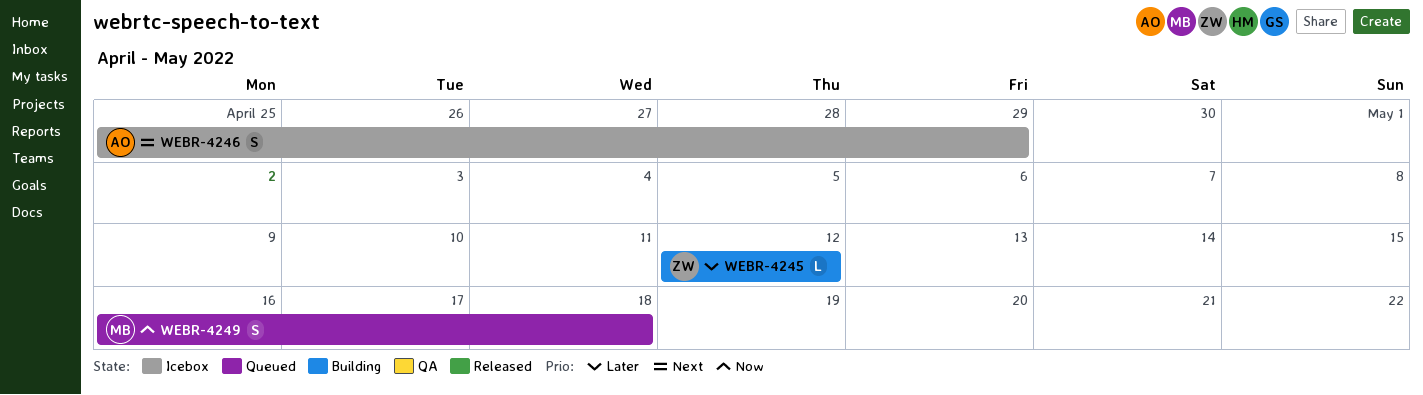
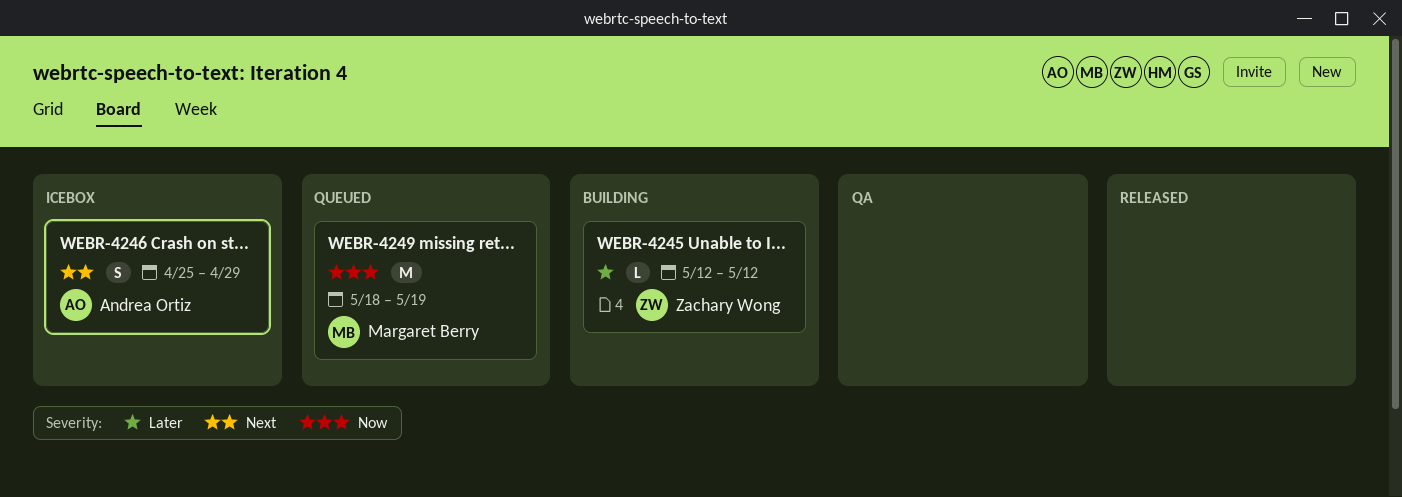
WEBR-4249, estimate: S -> M
WEBR-4249, start: May 16 -> May 18
WEBR-4249, due: May 18 -> May 19

